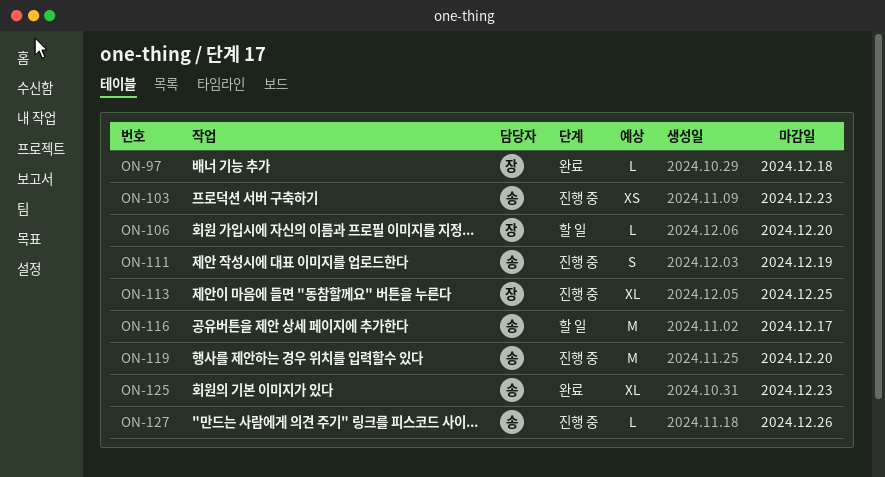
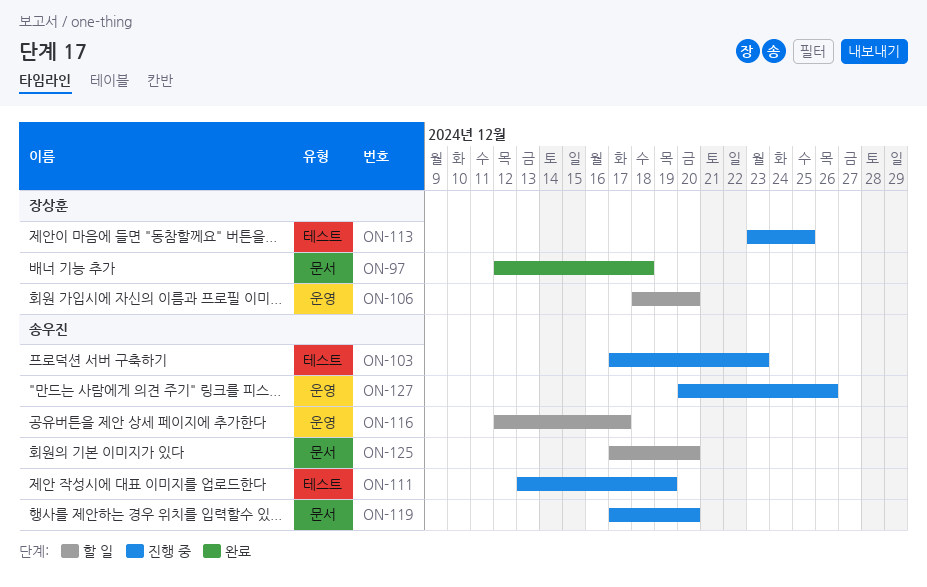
ON-125, status: 완료 -> 할 일
ON-125, due: Dec 23 -> Dec 20

